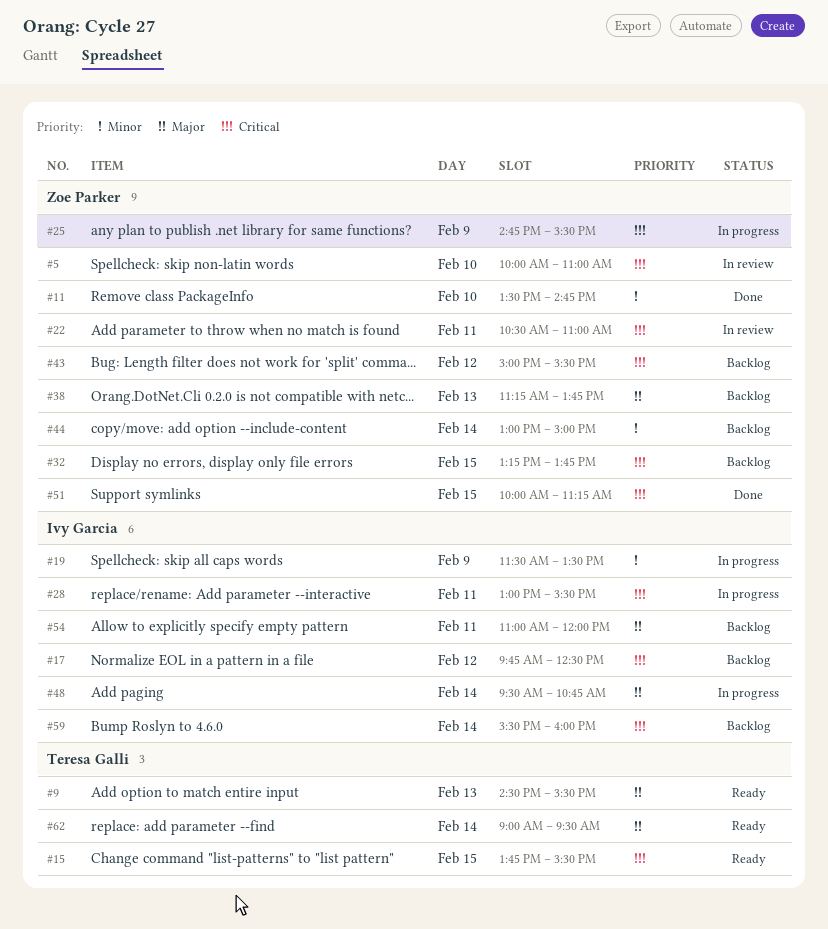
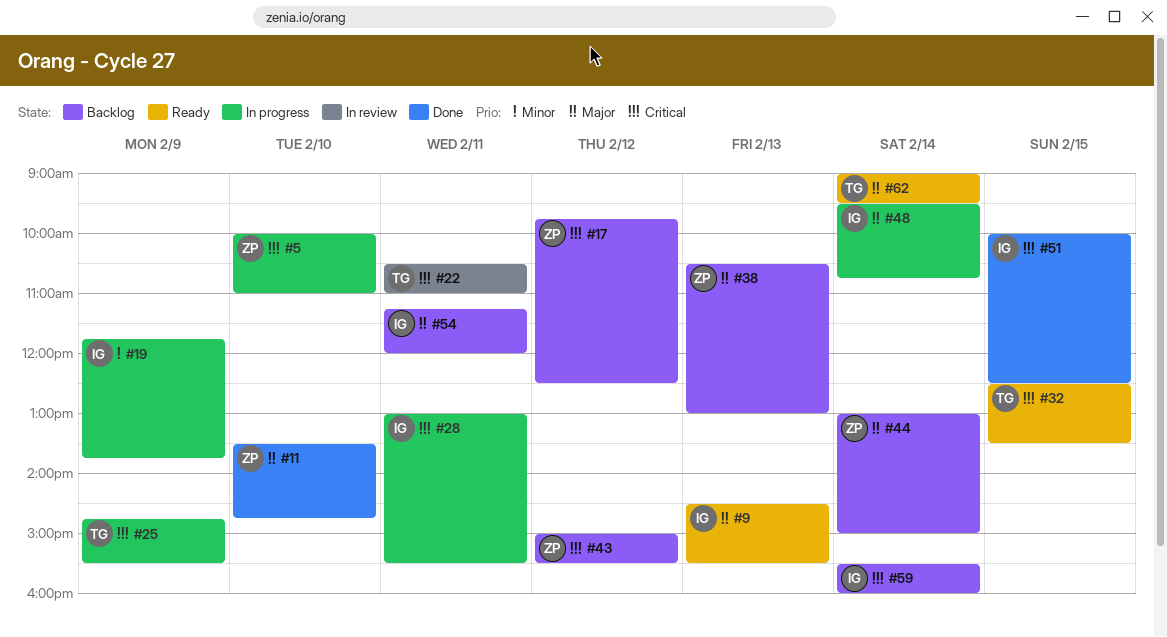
#5, status: In review -> In progress
#9, owner: Teresa Galli -> Ivy Garcia
#11, priority: Minor -> Major
#15: present -> none
#17, owner: Ivy Garcia -> Zoe Parker
#19, begins: 11:30 -> 11:45
#19, ends: 13:30 -> 13:45
#22, owner: Zoe Parker -> Teresa Galli
#25, owner: Zoe Parker -> Teresa Galli
#32, status: Backlog -> Ready
#32, owner: Zoe Parker -> Teresa Galli
#32, begins: 13:15 -> 12:30
#32, ends: 13:45 -> 13:30
#38, begins: 11:15 -> 10:30
#38, ends: 13:45 -> 13:00
#44, priority: Minor -> Major
#51, owner: Zoe Parker -> Ivy Garcia
#51, ends: 11:15 -> 12:30
#54, begins: 11:00 -> 11:15

